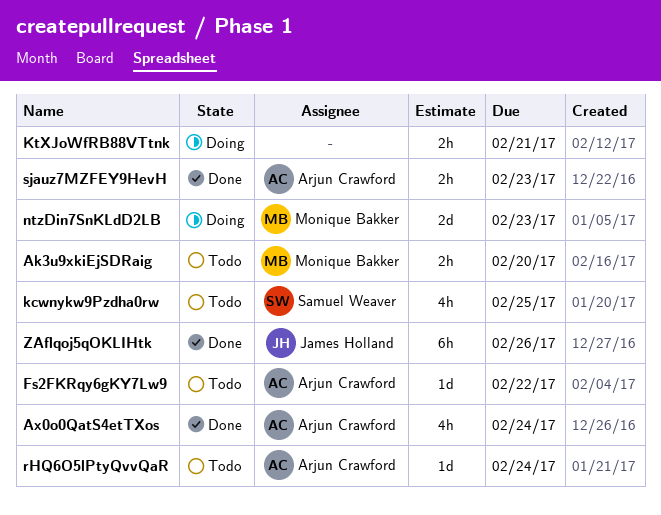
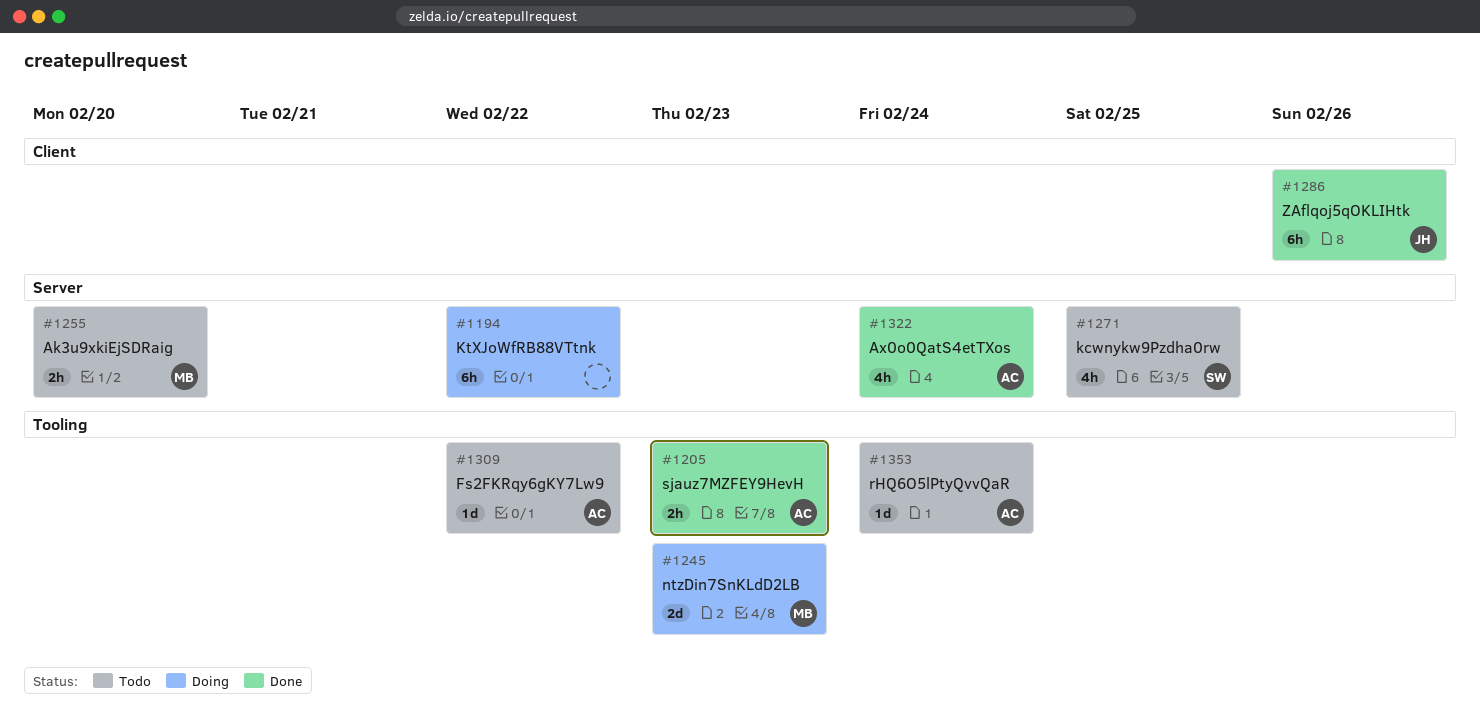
KtXJoWfRB88VTtnk, estimate: 2h -> 6h
KtXJoWfRB88VTtnk, due: Feb 21 -> Feb 22

